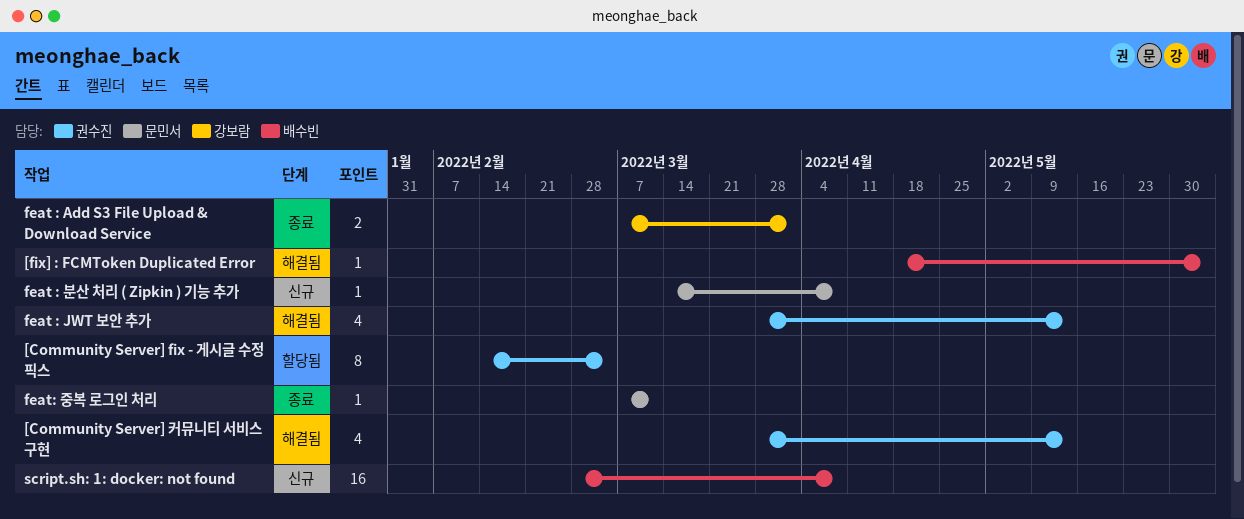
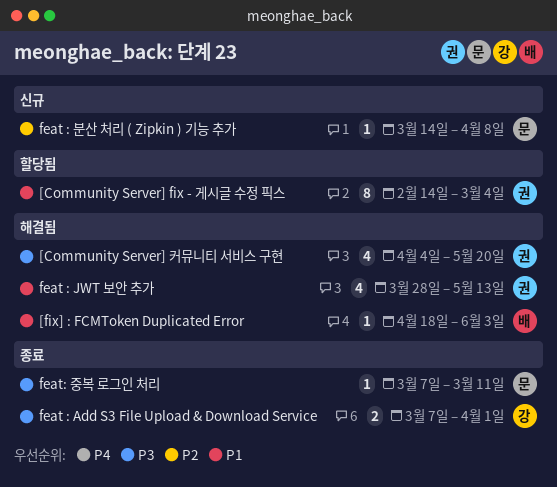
[Community Server] 커뮤니티 서비스 구현, start: Mar 28 -> Apr 4
[Community Server] 커뮤니티 서비스 구현, due: May 13 -> May 20
script.sh: 1: docker: not found: present -> none

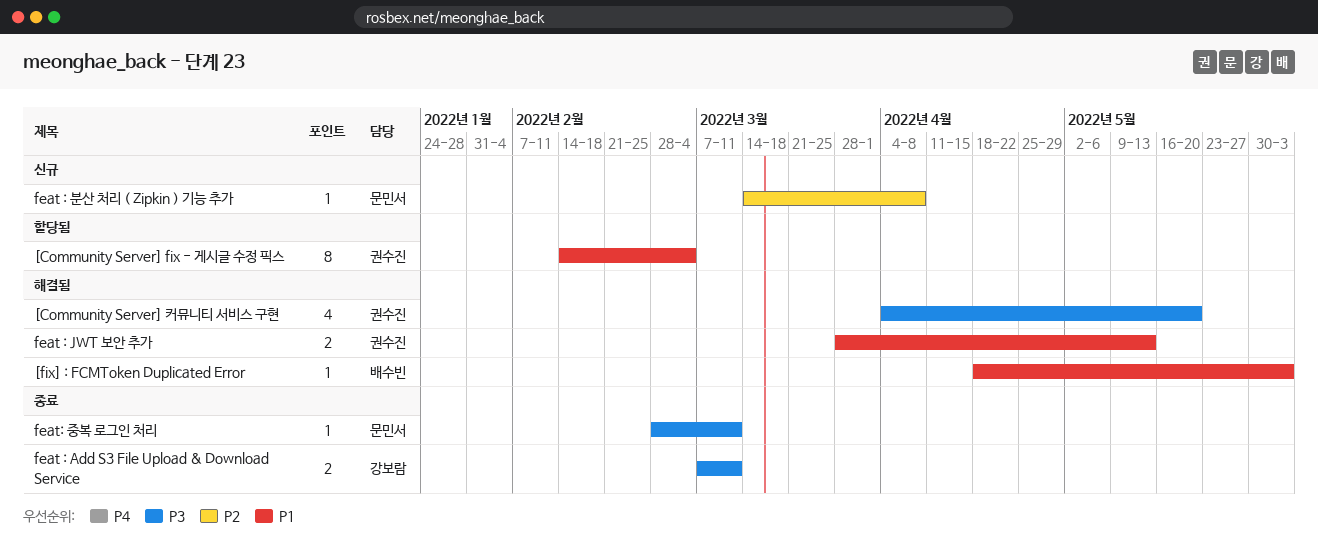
feat : Add S3 File Upload & Download Service, due: Apr 1 -> Mar 11
feat : JWT 보안 추가, estimate: 4 -> 2
feat: 중복 로그인 처리, start: Mar 7 -> Feb 28

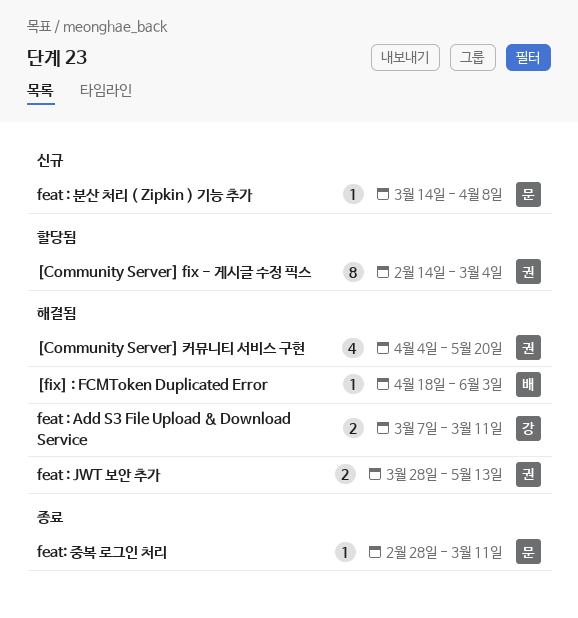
feat : Add S3 File Upload & Download Service, status: 종료 -> 해결됨

